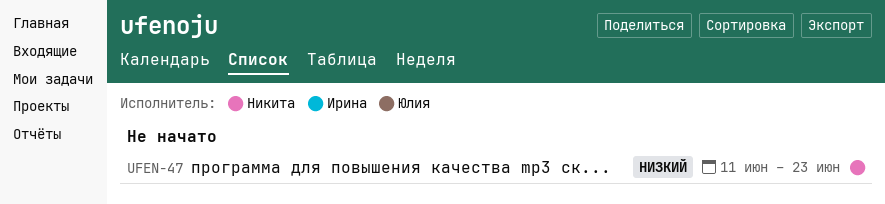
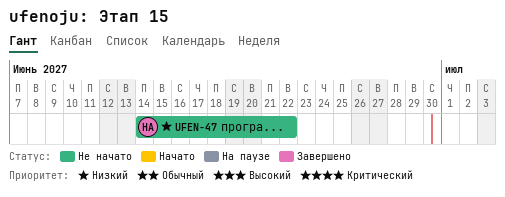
UFEN-47, start: Jun 11 -> Jun 14
UFEN-47, due: Jun 23 -> Jun 22

